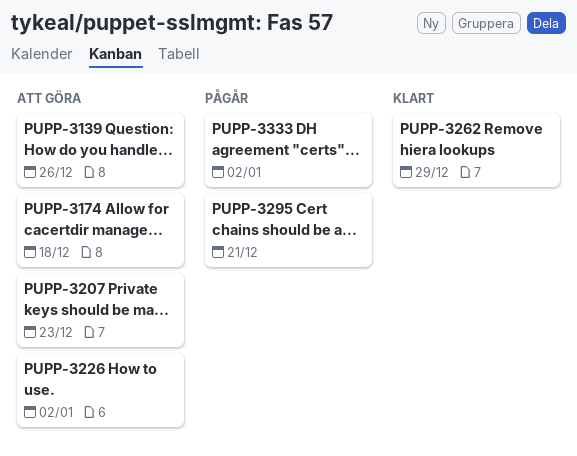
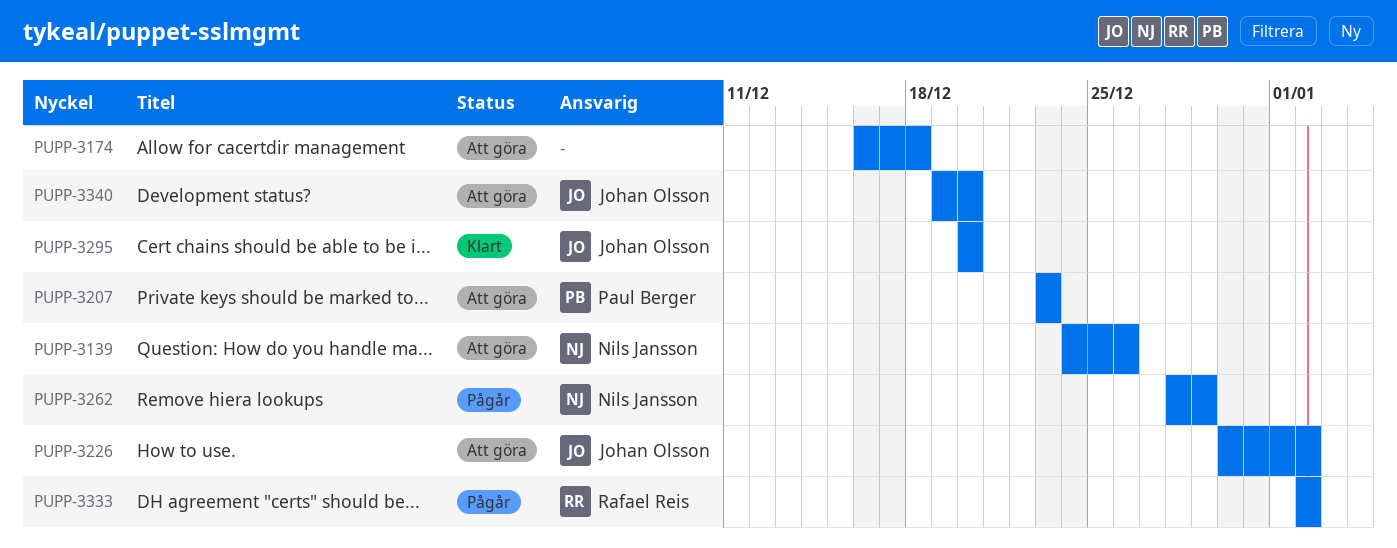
PUPP-3262, status: Klart -> Pågår
PUPP-3295, status: Pågår -> Klart
PUPP-3295, due: Dec 21 -> Dec 20
PUPP-3340: none -> present

